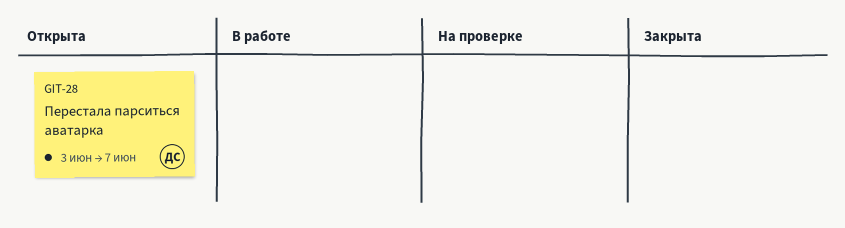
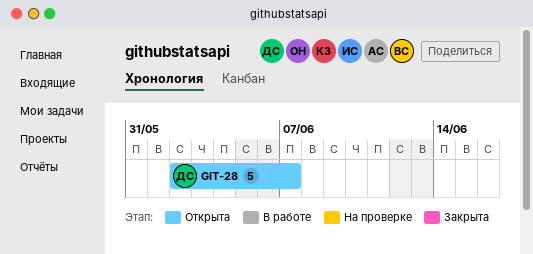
GIT-28, estimate: 1 -> 5
GIT-28, start: Jun 3 -> Jun 2

